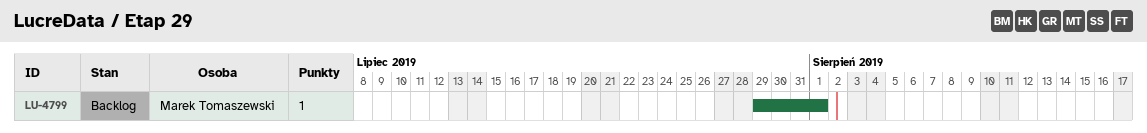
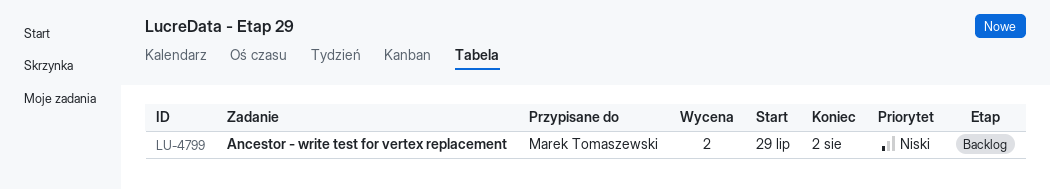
LU-4799, estimate: 1 -> 2
LU-4799, due: Aug 1 -> Aug 2

